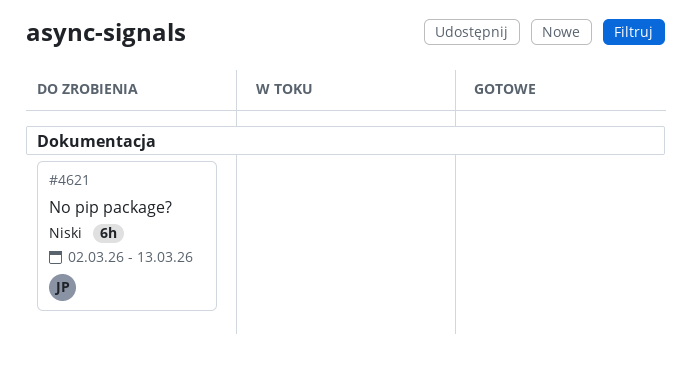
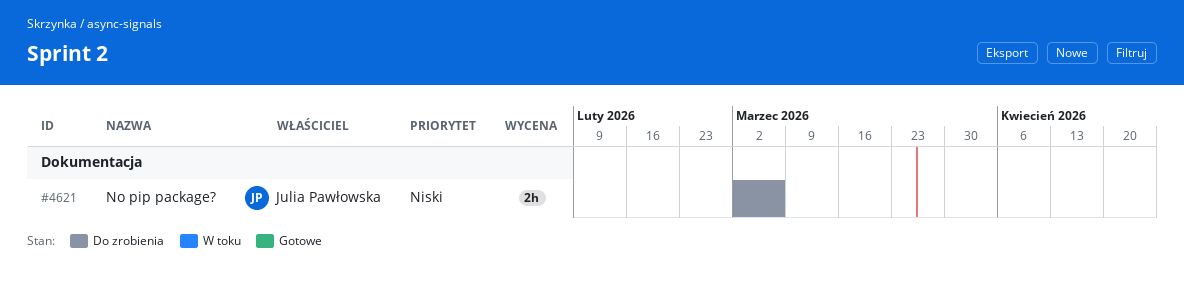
#4621, estimate: 6h -> 2h
#4621, due: Mar 13 -> Mar 6

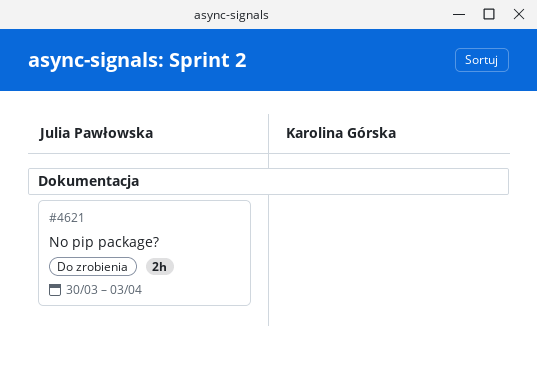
#4621, start: Mar 2 -> Mar 30
#4621, due: Mar 6 -> Apr 3

